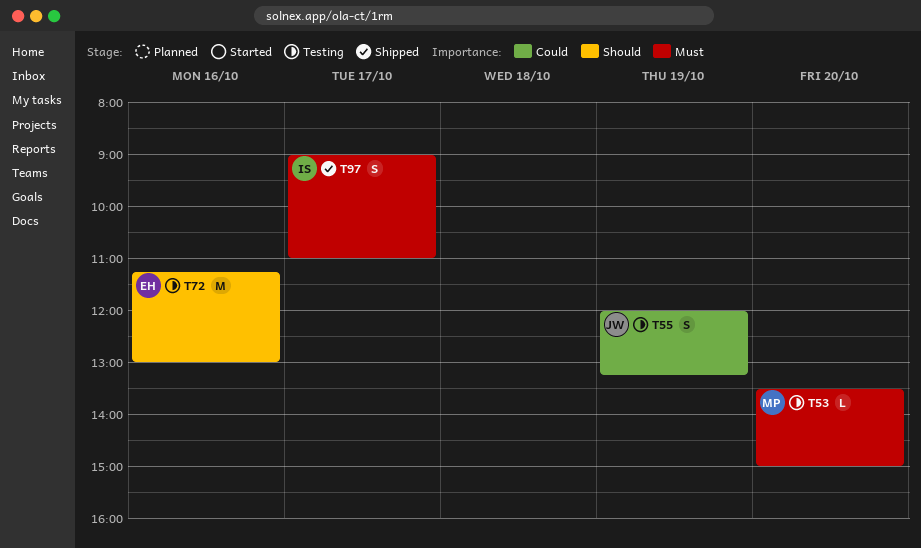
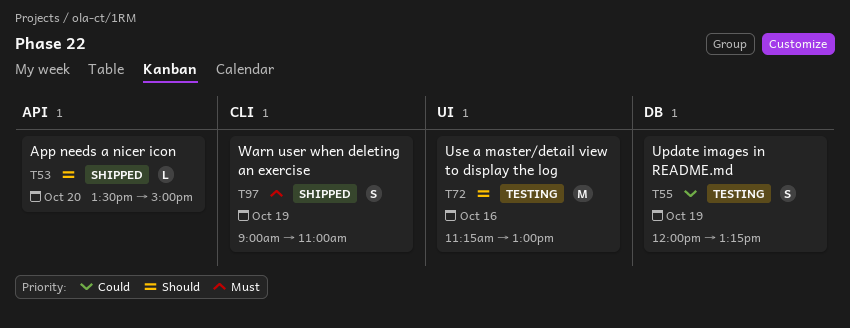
T53, status: Testing -> Shipped
T53, priority: Must -> Should
T97, day: Oct 17 -> Oct 19

